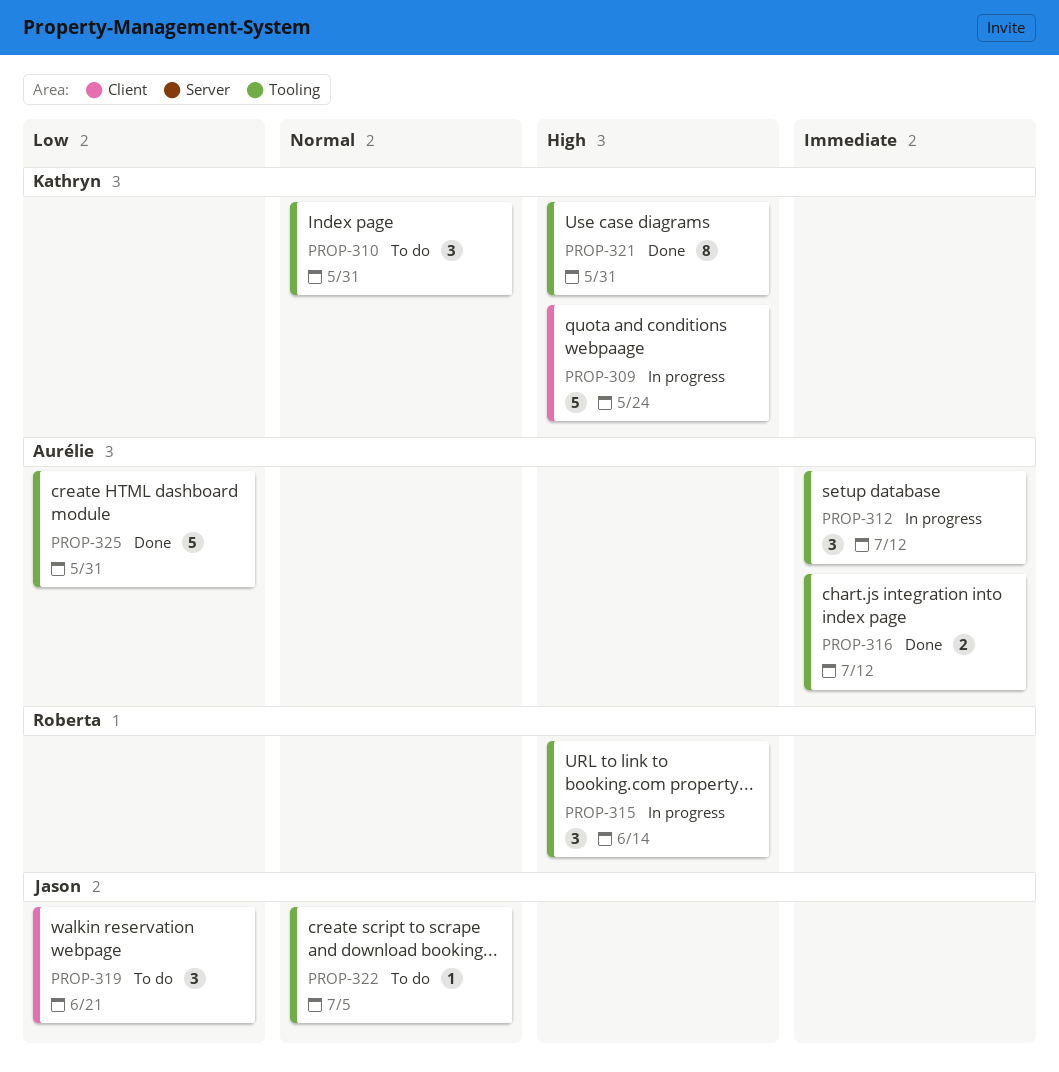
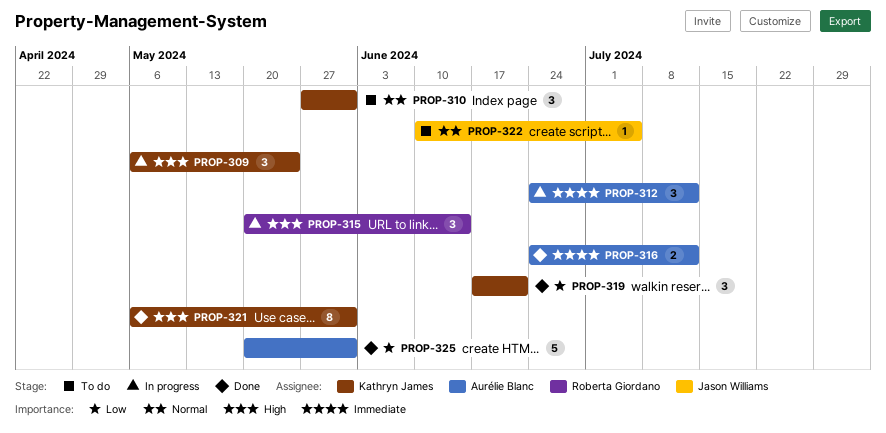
PROP-309, estimate: 5 -> 3
PROP-319, status: To do -> Done
PROP-319, owner: Jason Williams -> Kathryn James

